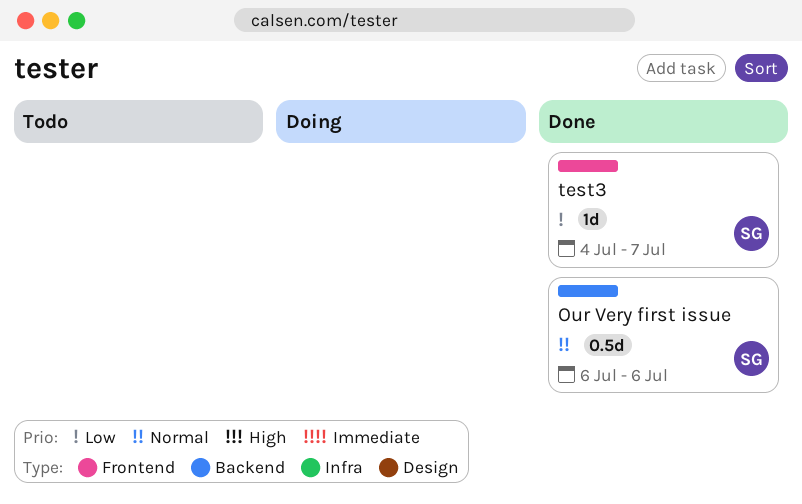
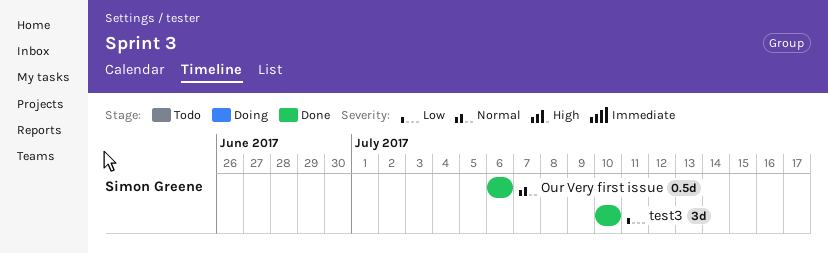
test3, estimate: 1d -> 3d
test3, start: Jul 4 -> Jul 10
test3, due: Jul 7 -> Jul 10

